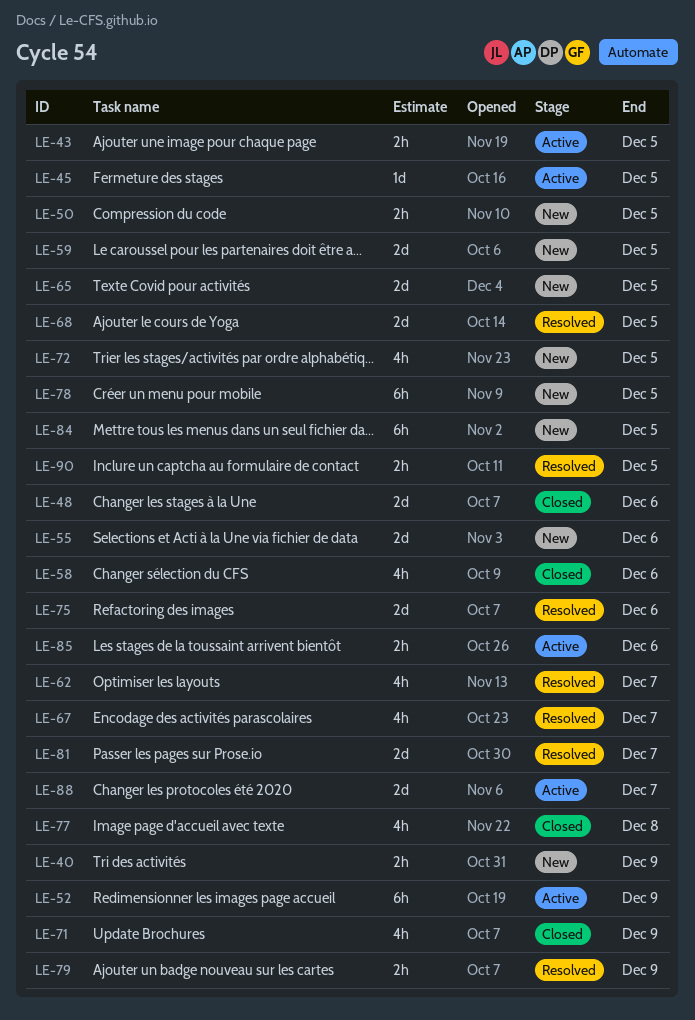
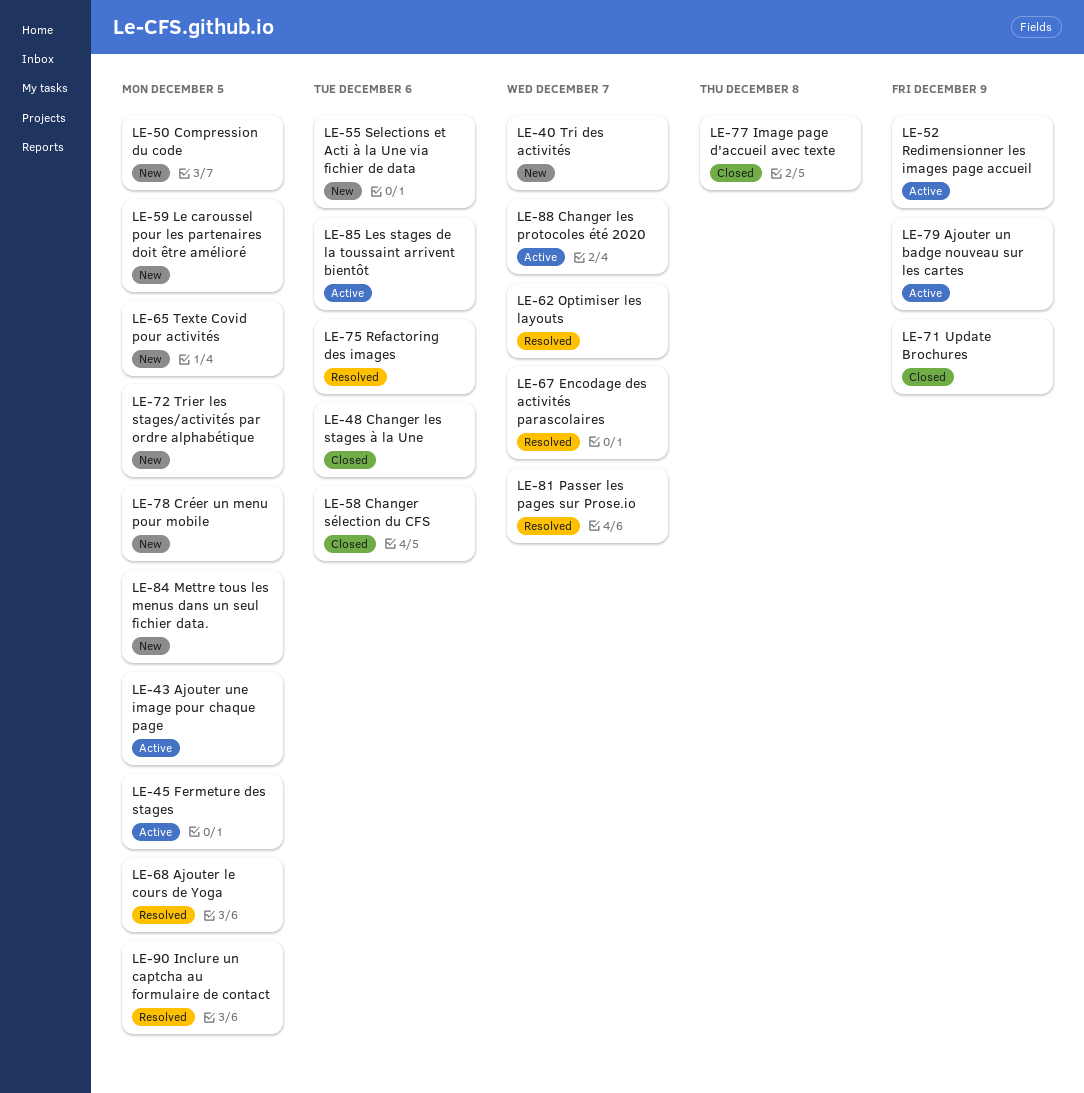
LE-40, due: Dec 9 -> Dec 7
LE-79, status: Resolved -> Active

